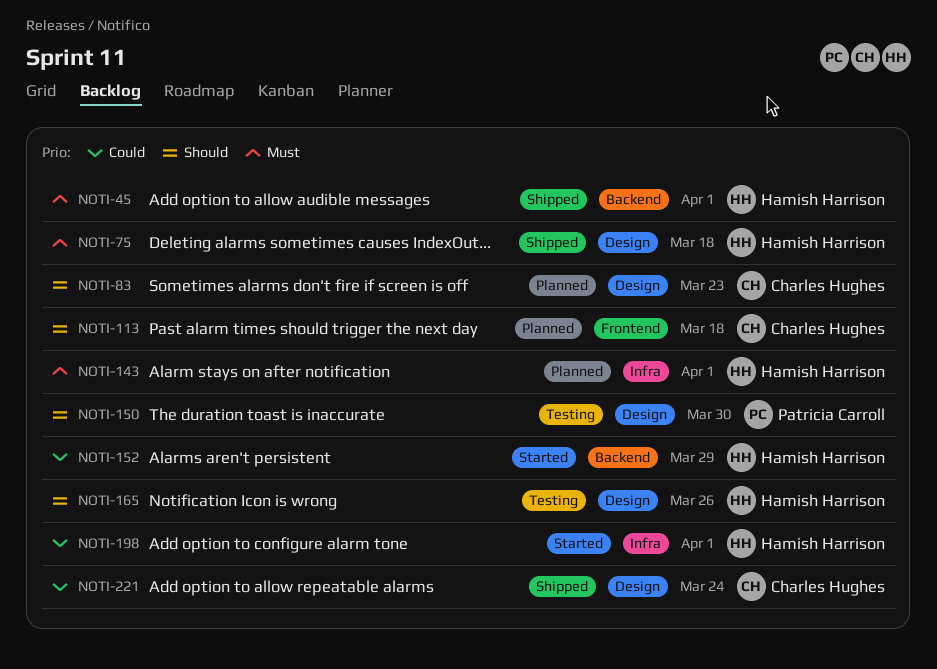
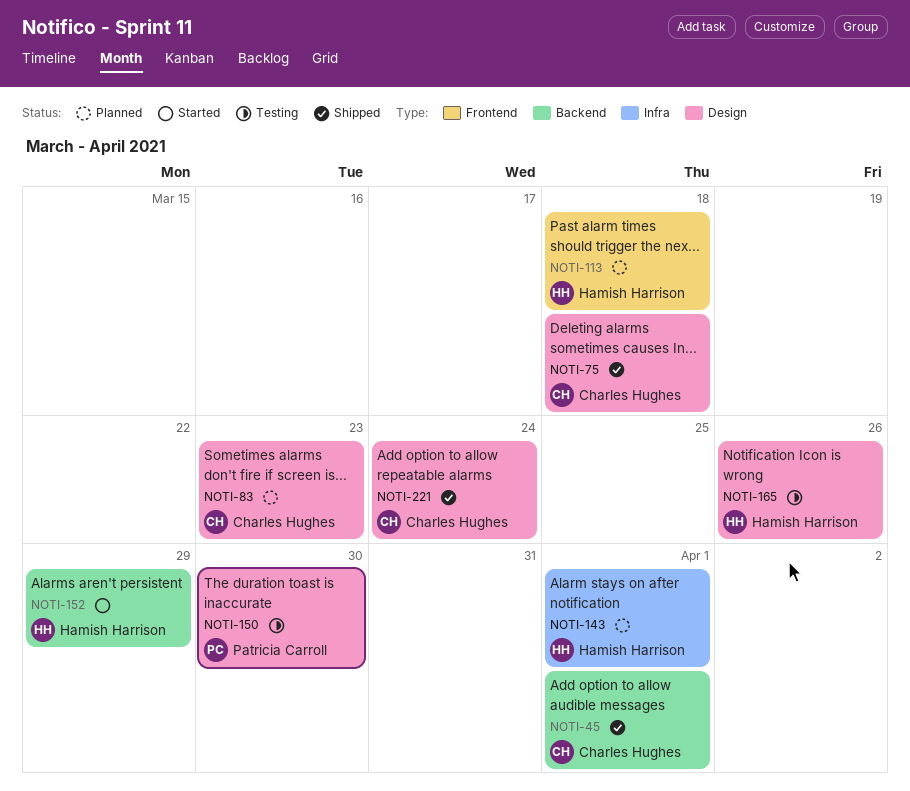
NOTI-45, owner: Hamish Harrison -> Charles Hughes
NOTI-75, owner: Hamish Harrison -> Charles Hughes
NOTI-113, owner: Charles Hughes -> Hamish Harrison
NOTI-198: present -> none

